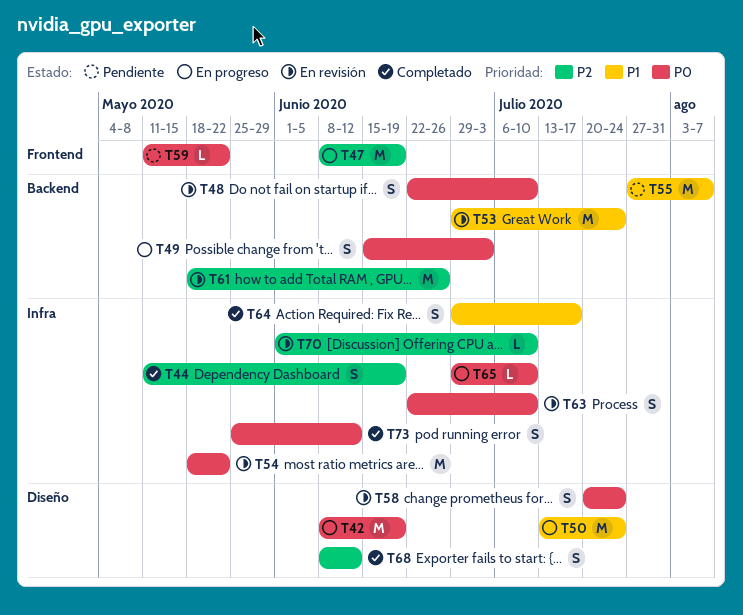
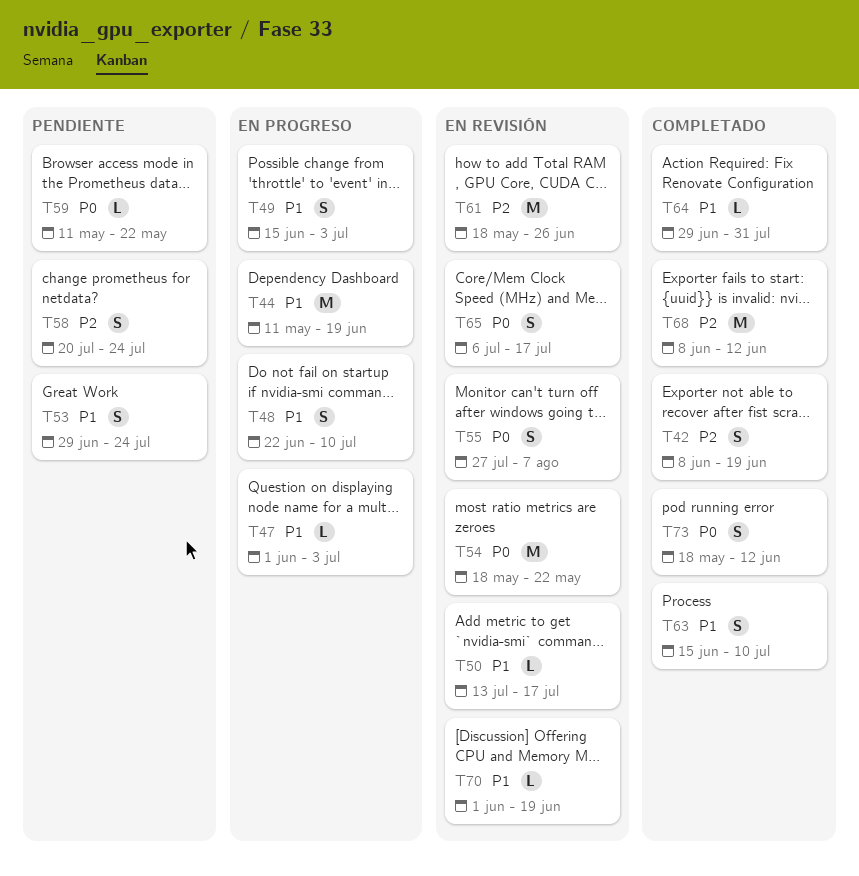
T42, status: En progreso -> Completado
T42, priority: P0 -> P2
T42, estimate: M -> S
T44, status: Completado -> En progreso
T44, priority: P2 -> P1
T44, estimate: S -> M
T47, priority: P2 -> P1
T47, estimate: M -> L
T47, start: Jun 8 -> Jun 1
T47, due: Jun 19 -> Jul 3
T48, status: En revisión -> En progreso
T48, priority: P0 -> P1
T49, priority: P0 -> P1
T50, status: En progreso -> En revisión
T50, estimate: M -> L
T50, due: Jul 24 -> Jul 17
T53, status: En revisión -> Pendiente
T53, estimate: M -> S
T55, status: Pendiente -> En revisión
T55, priority: P1 -> P0
T55, estimate: M -> S
T58, status: En revisión -> Pendiente
T58, priority: P0 -> P2
T63, status: En revisión -> Completado
T63, priority: P0 -> P1
T63, start: Jun 22 -> Jun 15
T64, estimate: S -> L
T64, due: Jul 17 -> Jul 31
T65, status: En progreso -> En revisión
T65, estimate: L -> S
T65, start: Jun 29 -> Jul 6
T65, due: Jul 10 -> Jul 17
T68, estimate: S -> M
T70, priority: P2 -> P1
T70, due: Jul 10 -> Jun 19
T73, start: May 25 -> May 18

